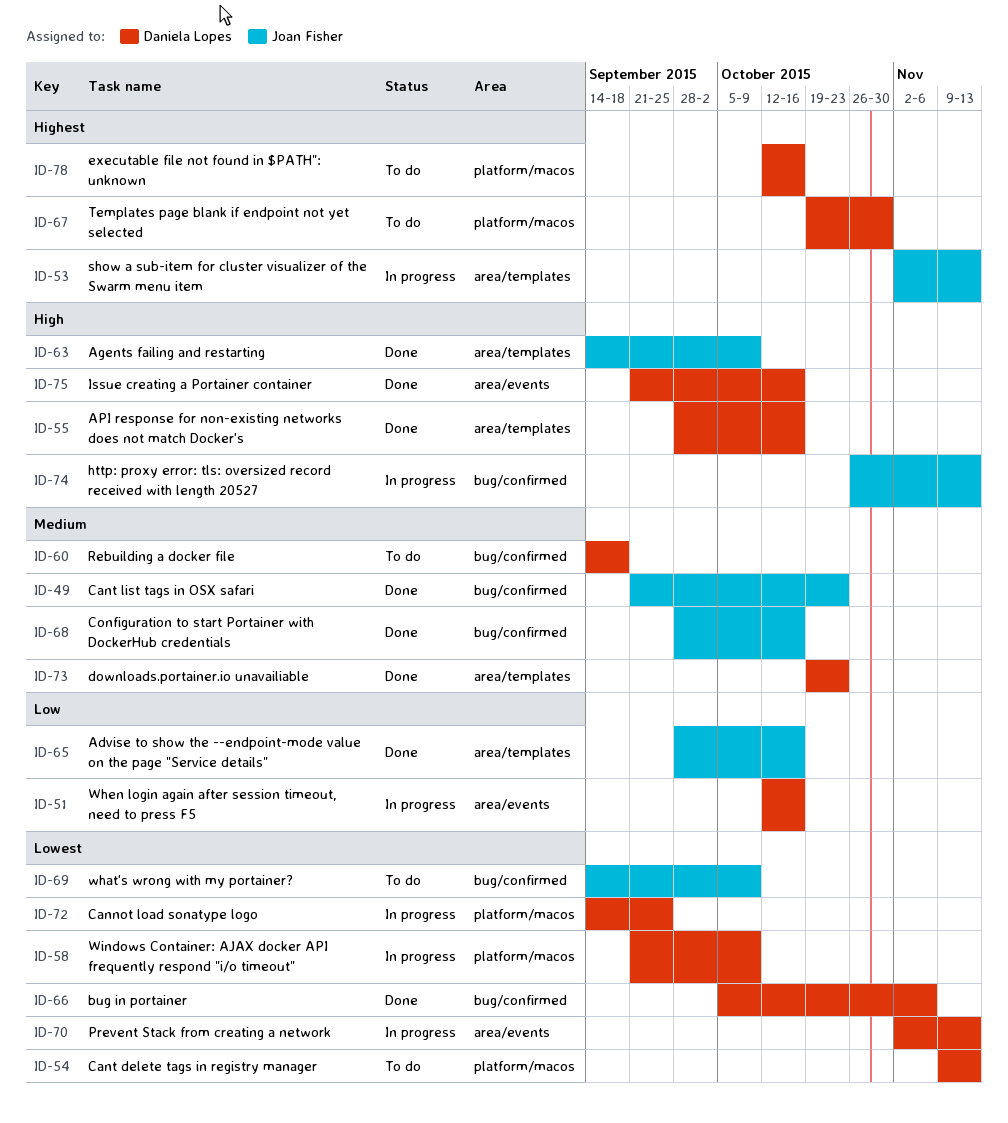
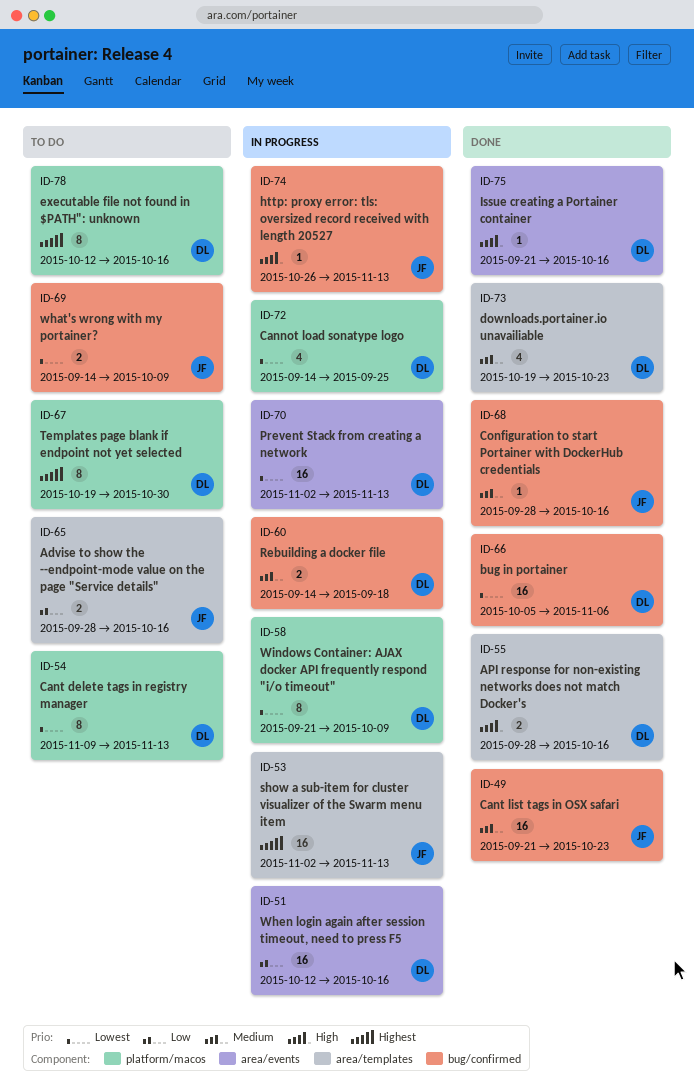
ID-60, status: To do -> In progress
ID-63: present -> none
ID-65, status: Done -> To do

